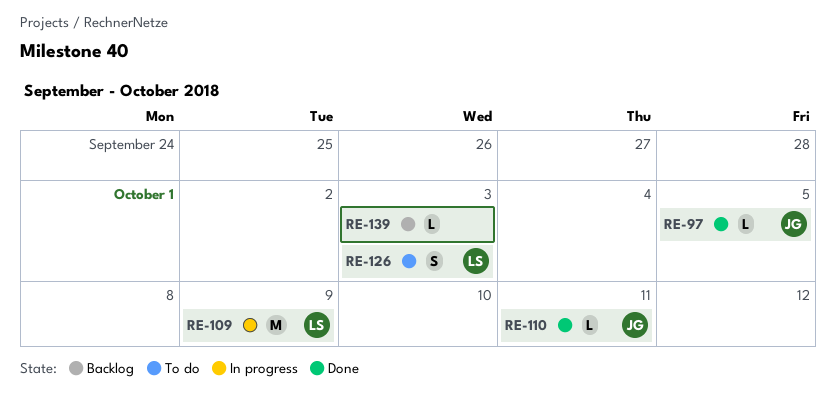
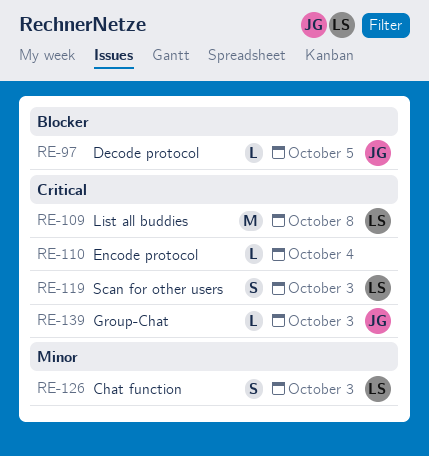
RE-109, due: Oct 9 -> Oct 8
RE-110, owner: JG -> none
RE-110, due: Oct 11 -> Oct 4
RE-119: none -> present
RE-139, owner: none -> JG

